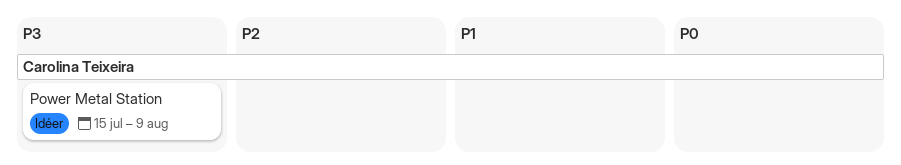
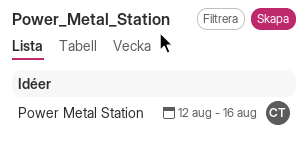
Power Metal Station, start: Jul 15 -> Aug 12
Power Metal Station, due: Aug 9 -> Aug 16

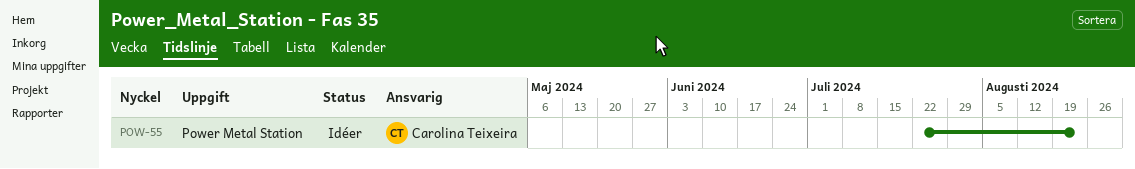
Power Metal Station, start: Aug 12 -> Jul 22
Power Metal Station, due: Aug 16 -> Aug 23

